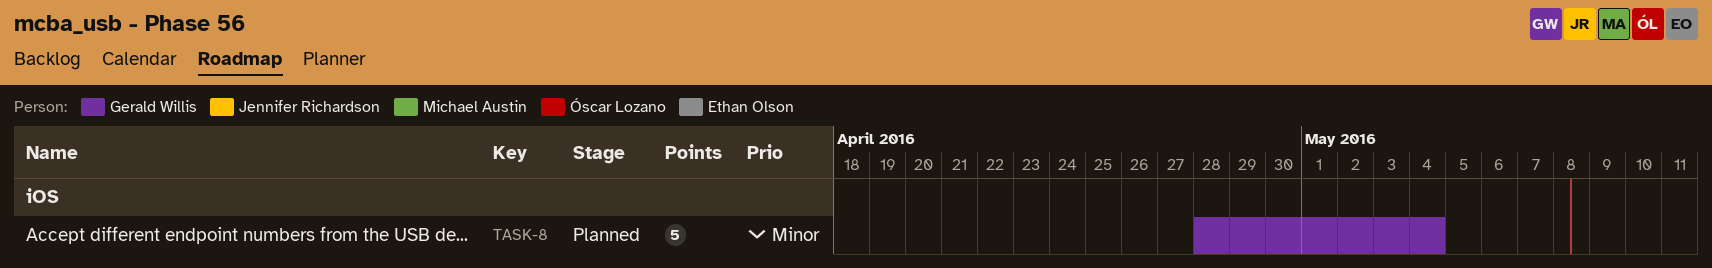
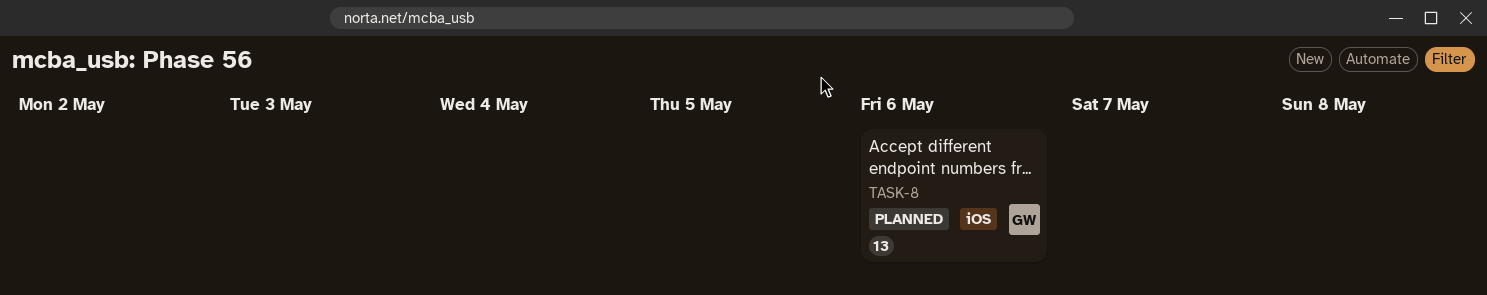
TASK-8, estimate: 5 -> 13
TASK-8, due: May 4 -> May 6

